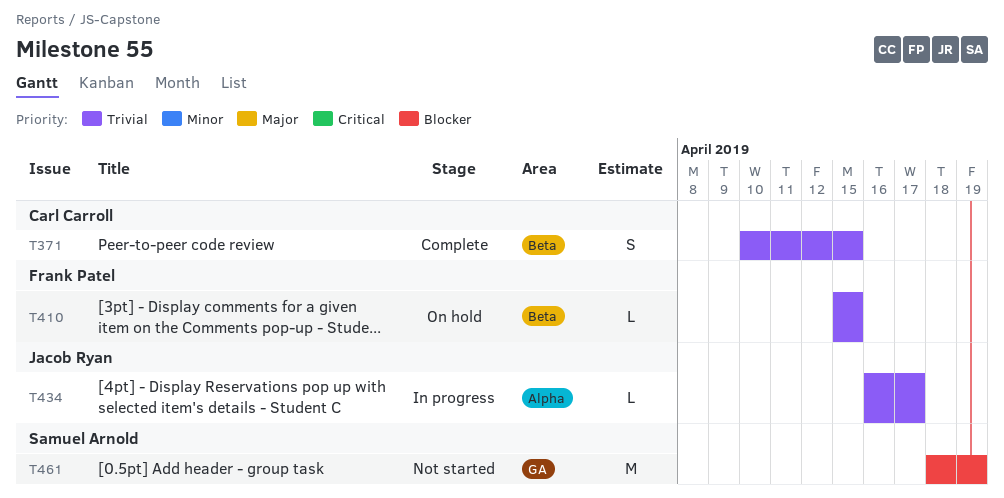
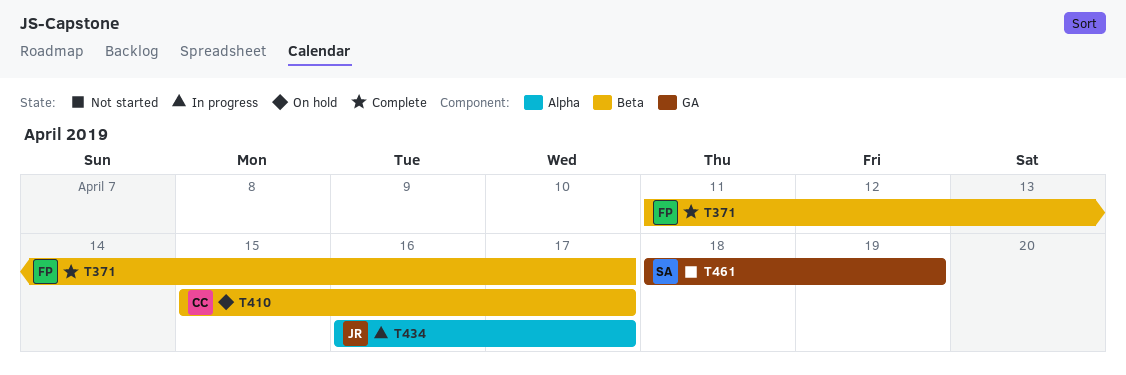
T371, owner: Carl Carroll -> Frank Patel
T371, start: Apr 10 -> Apr 11
T371, due: Apr 15 -> Apr 17
T410, owner: Frank Patel -> Carl Carroll
T410, due: Apr 15 -> Apr 17

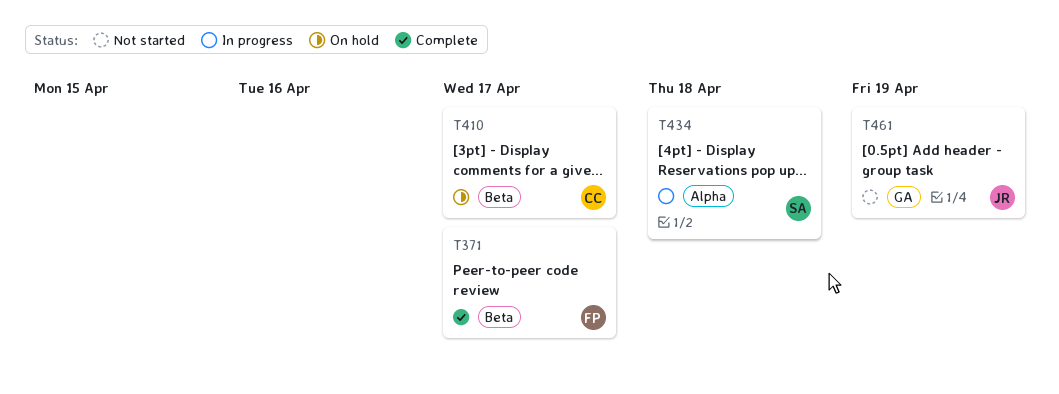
T434, owner: JR -> SA
T434, due: Apr 17 -> Apr 18
T461, owner: SA -> JR

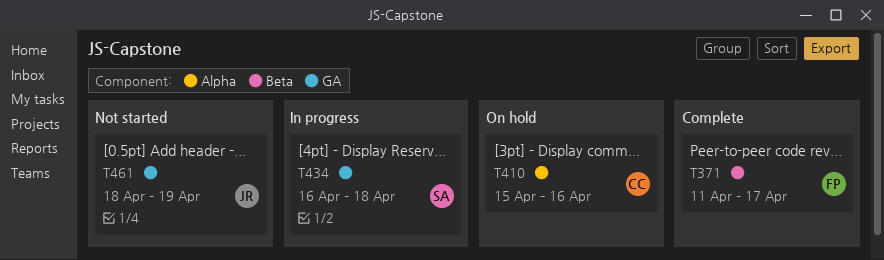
T410, label: Beta -> Alpha
T410, due: Apr 17 -> Apr 16
T434, label: Alpha -> GA

